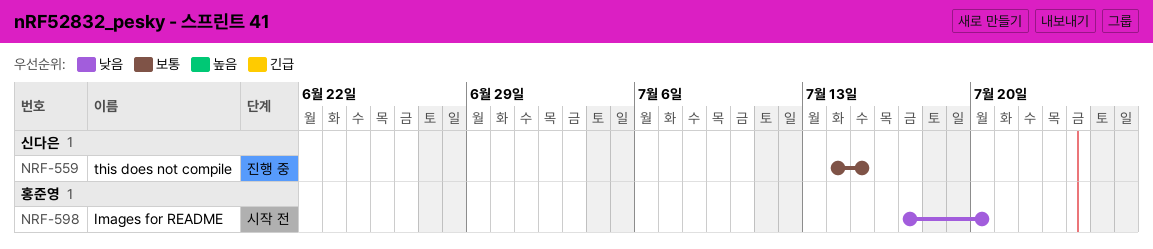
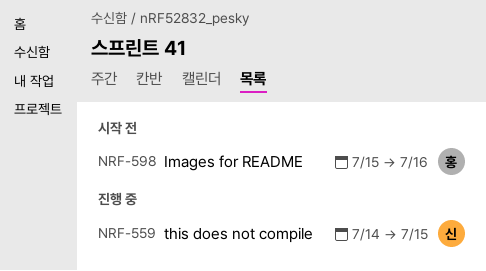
NRF-598, start: Jul 17 -> Jul 15
NRF-598, due: Jul 20 -> Jul 16

